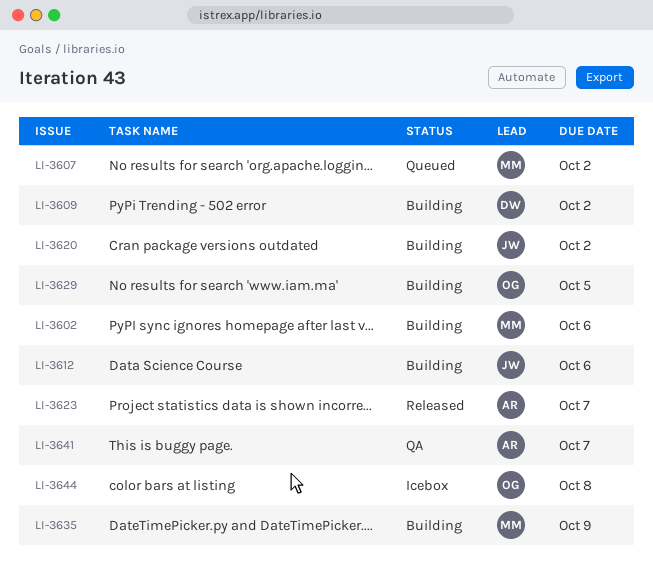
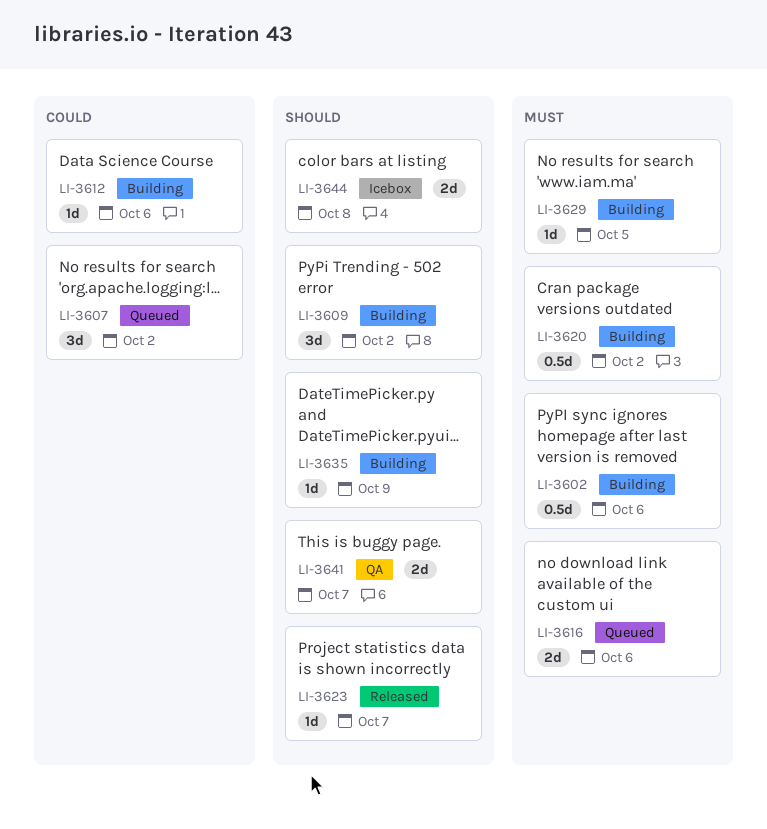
LI-3616: none -> present

